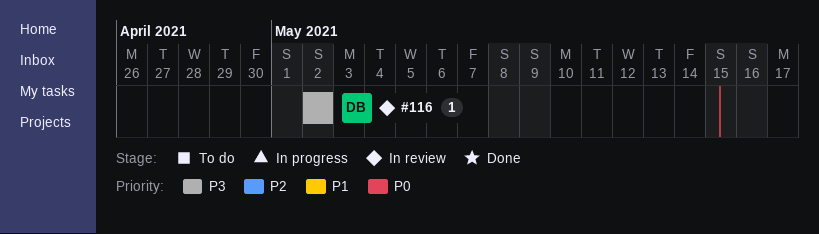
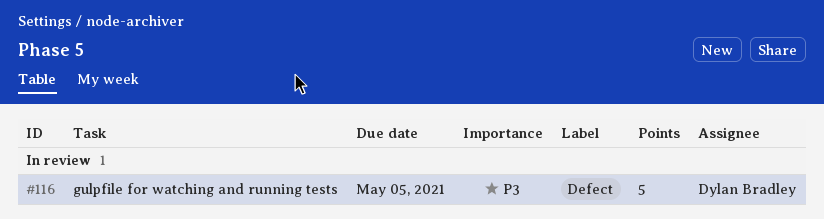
#116, estimate: 1 -> 5
#116, due: May 2 -> May 5

